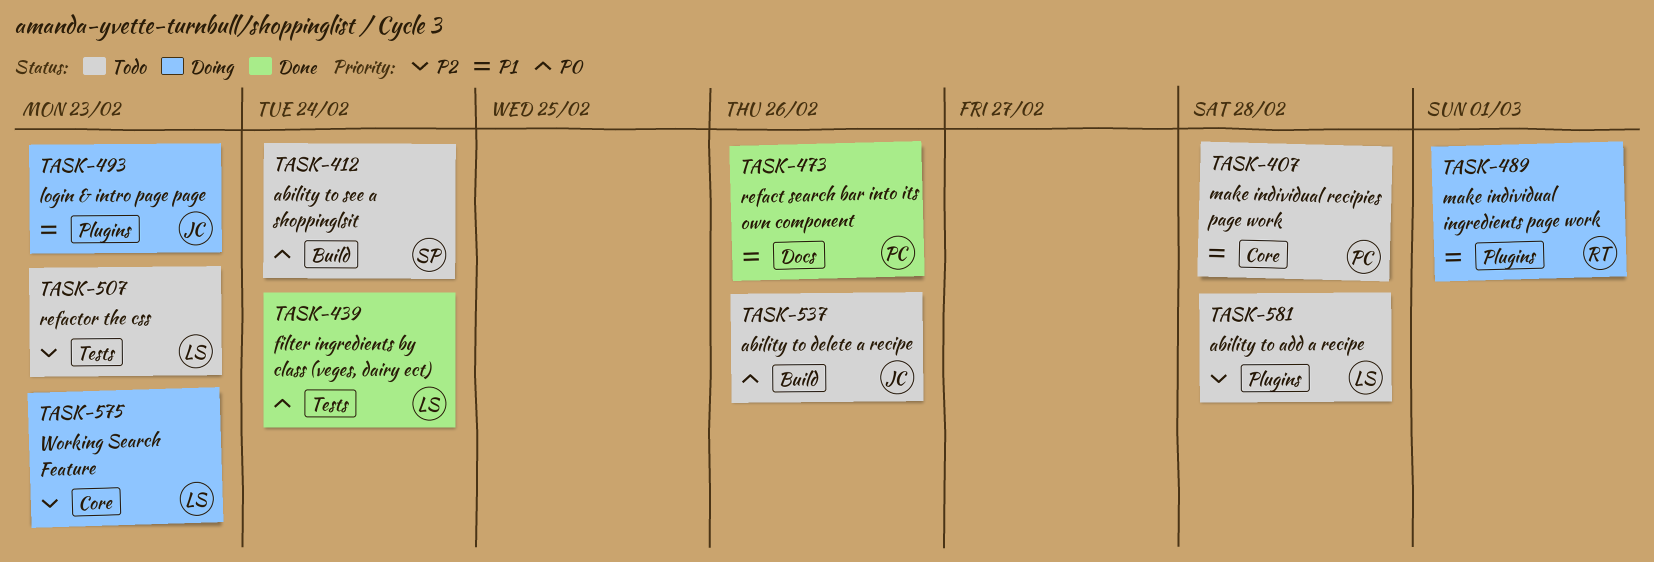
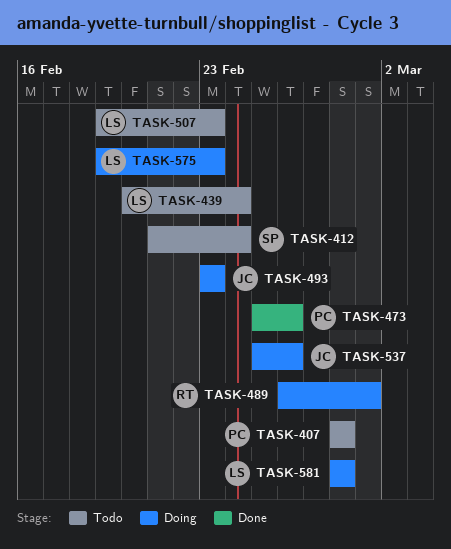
TASK-439, status: Done -> Todo
TASK-537, status: Todo -> Doing
TASK-581, status: Todo -> Doing

